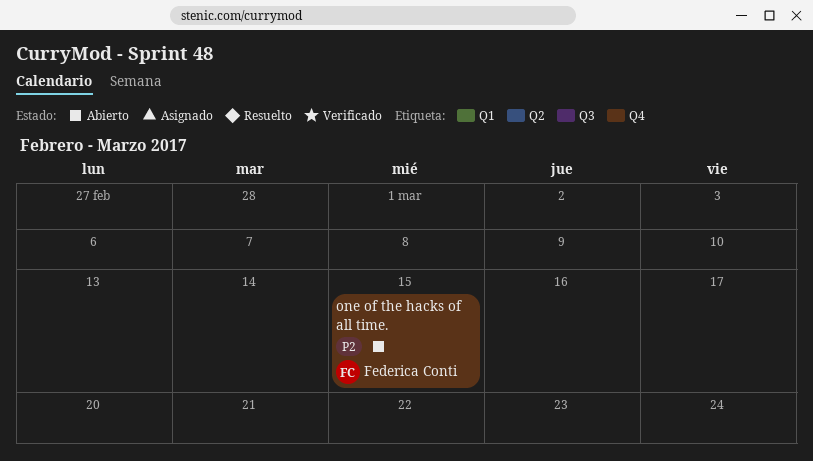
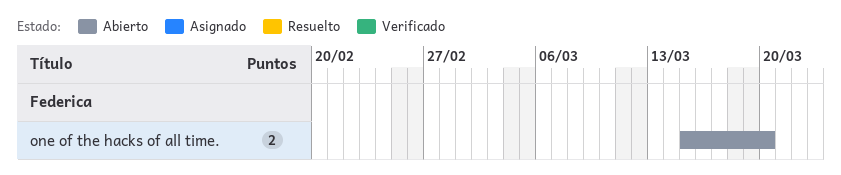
one of the hacks of all time., due: Mar 15 -> Mar 20

